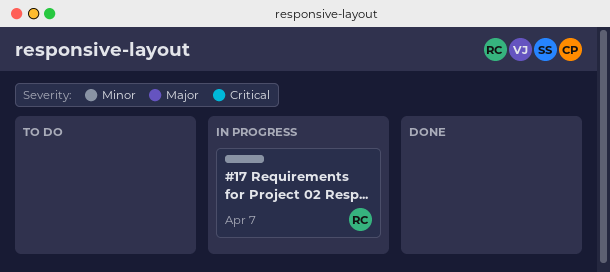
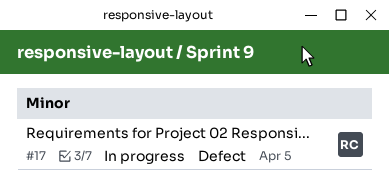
#17, due: Apr 7 -> Apr 5

